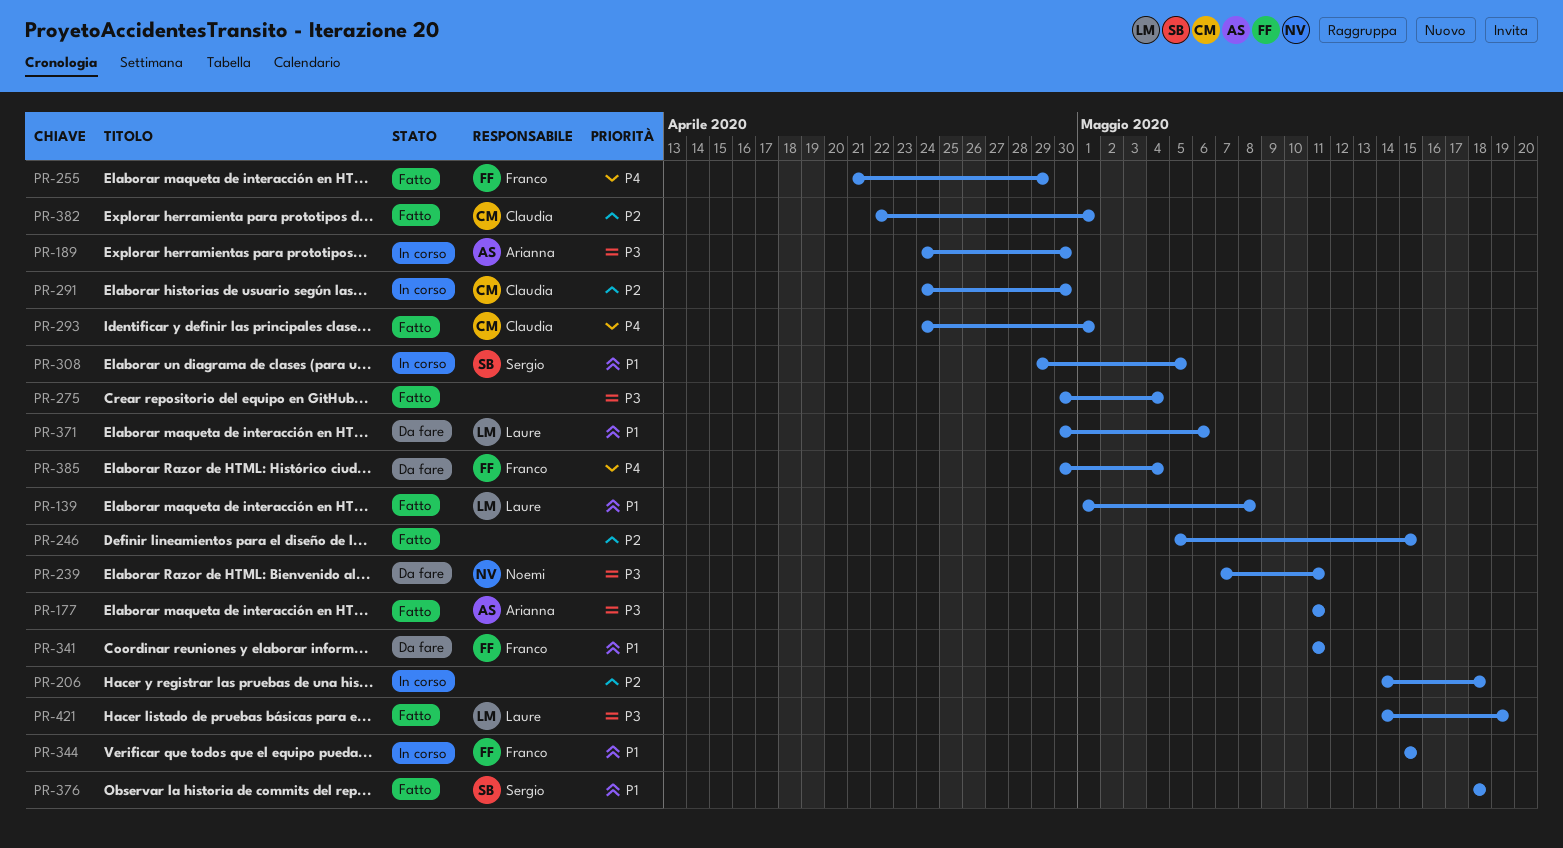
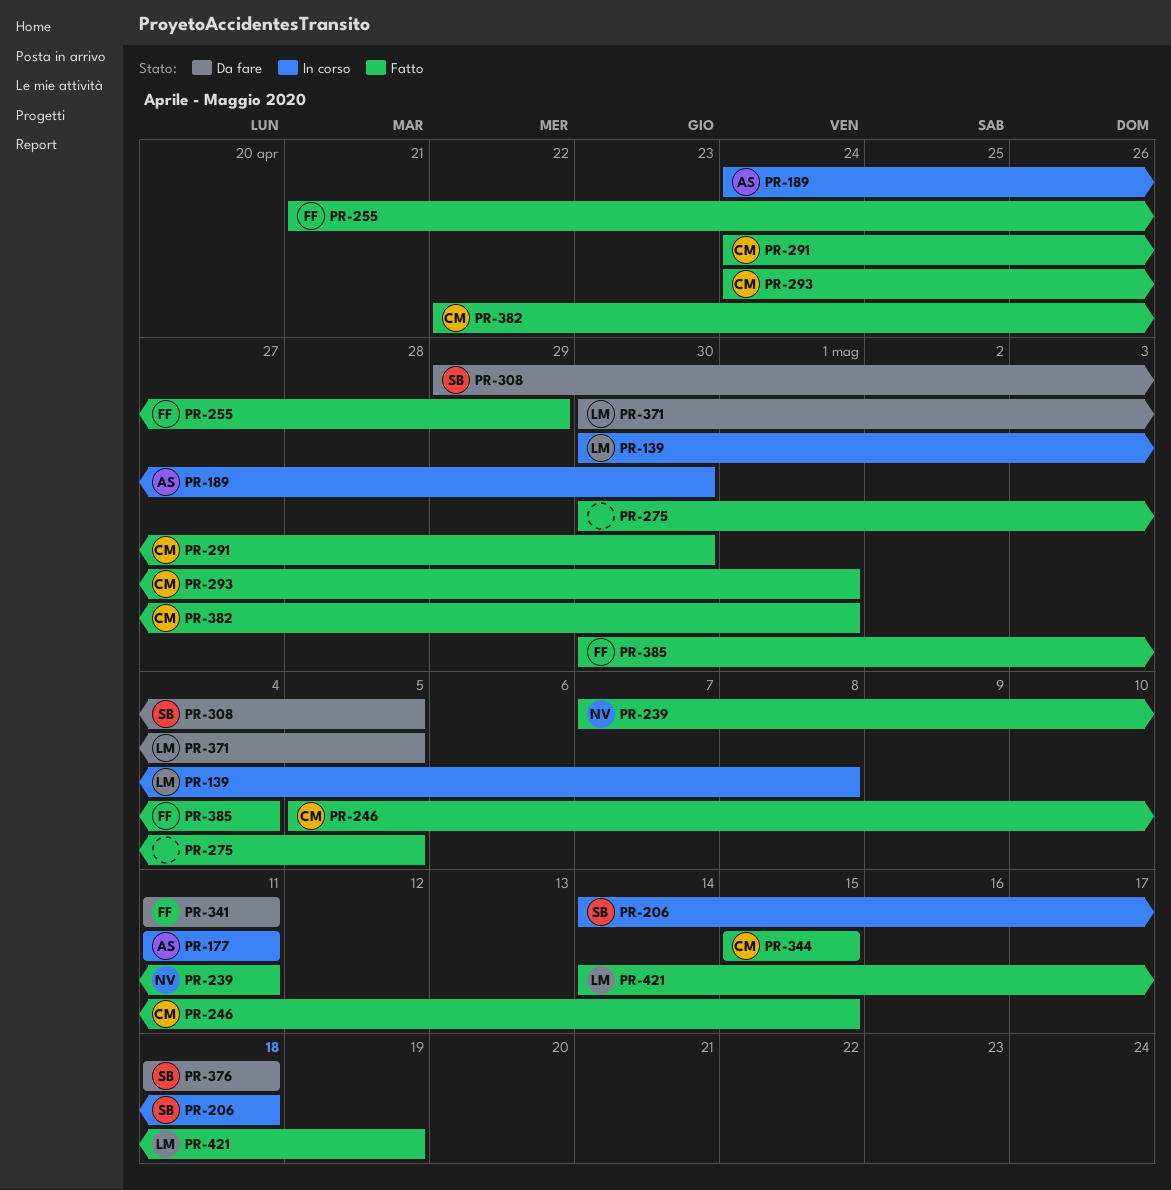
PR-139, status: Fatto -> In corso
PR-139, start: May 1 -> Apr 30
PR-177, status: Fatto -> In corso
PR-206, owner: none -> Sergio
PR-239, status: Da fare -> Fatto
PR-246, owner: none -> Claudia
PR-275, due: May 4 -> May 5
PR-291, status: In corso -> Fatto
PR-308, status: In corso -> Da fare
PR-344, status: In corso -> Fatto
PR-344, owner: Franco -> Claudia
PR-371, due: May 6 -> May 5
PR-376, status: Fatto -> Da fare
PR-385, status: Da fare -> Fatto

